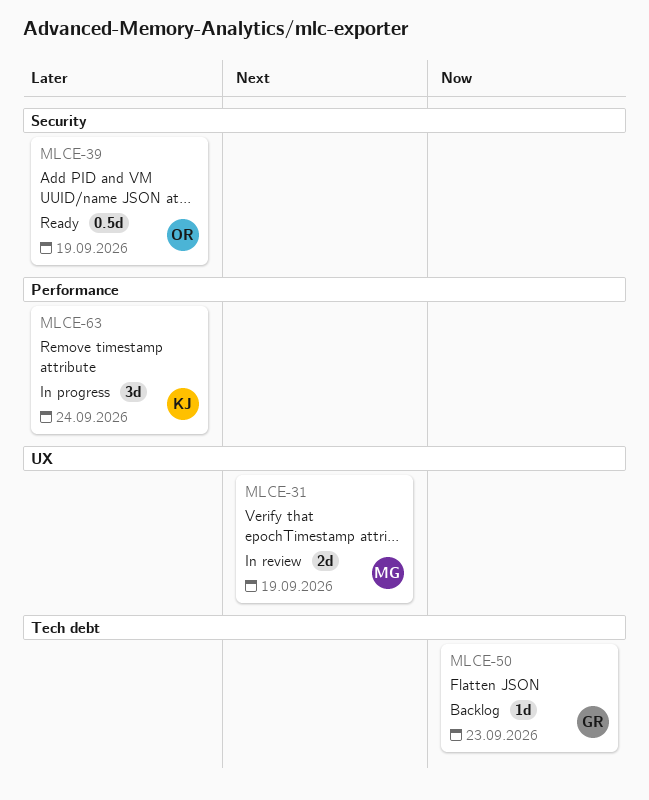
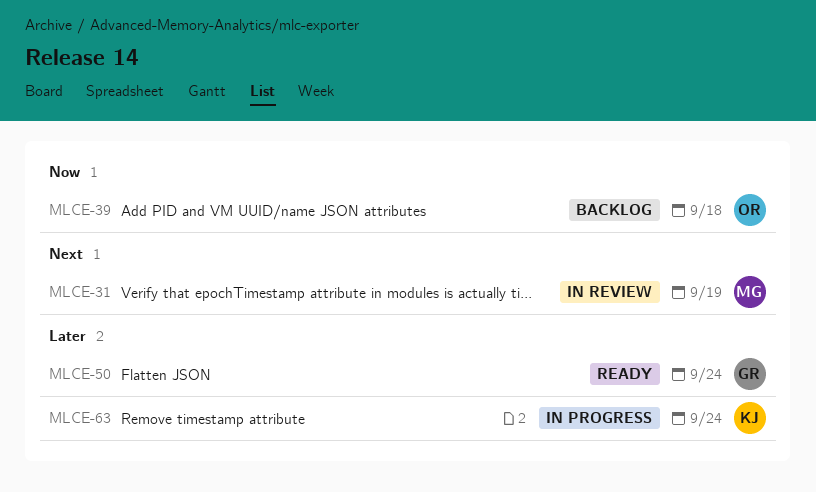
MLCE-39, status: Ready -> Backlog
MLCE-39, priority: Later -> Now
MLCE-39, due: Sep 19 -> Sep 18
MLCE-50, status: Backlog -> Ready
MLCE-50, priority: Now -> Later
MLCE-50, due: Sep 23 -> Sep 24

